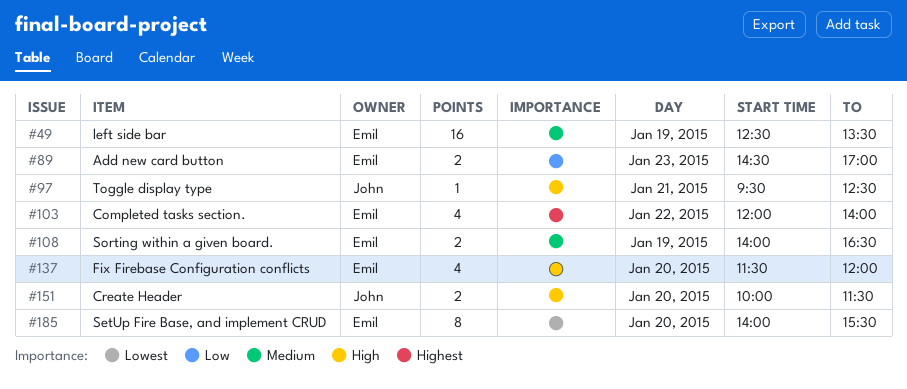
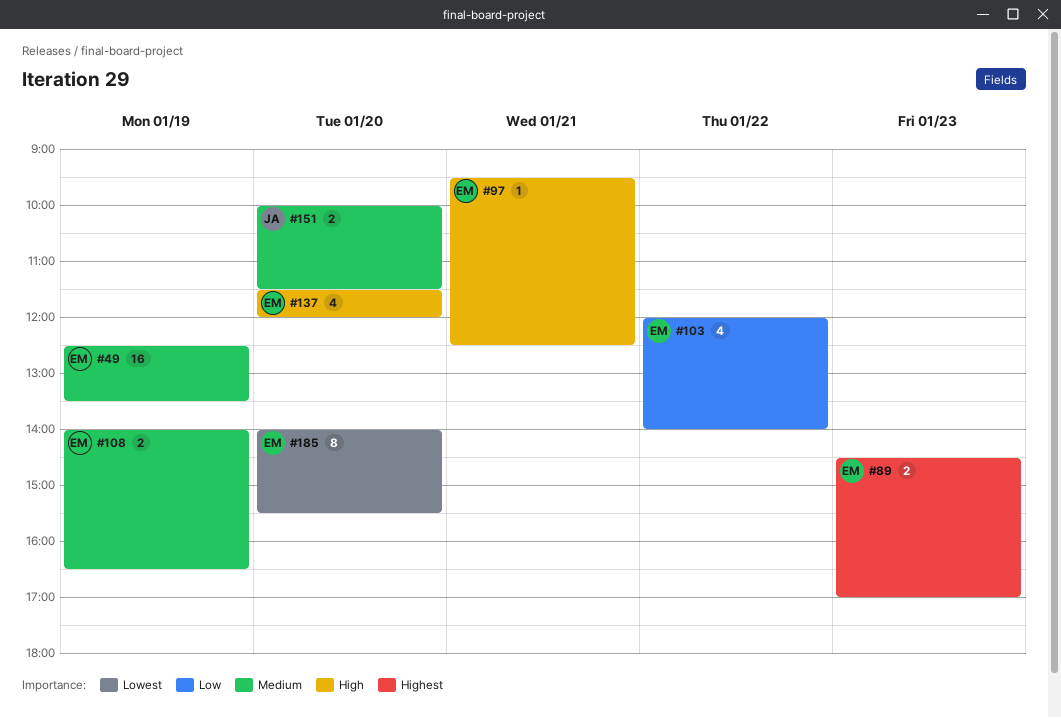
#89, priority: Low -> Highest
#97, owner: John -> Emil
#103, priority: Highest -> Low
#151, priority: High -> Medium

